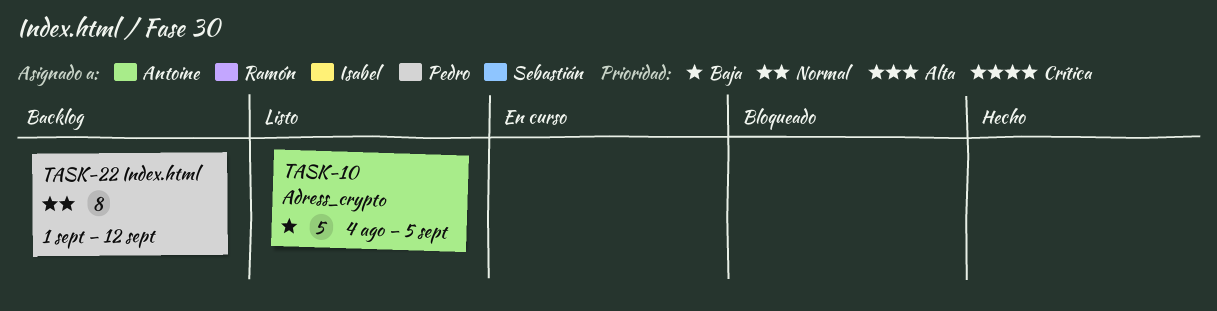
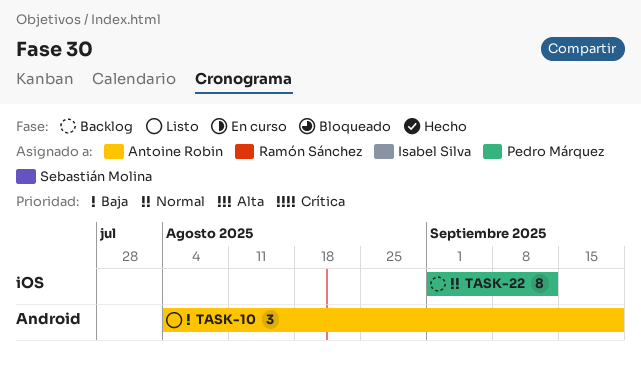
TASK-10, estimate: 5 -> 3
TASK-10, due: Sep 5 -> Sep 19

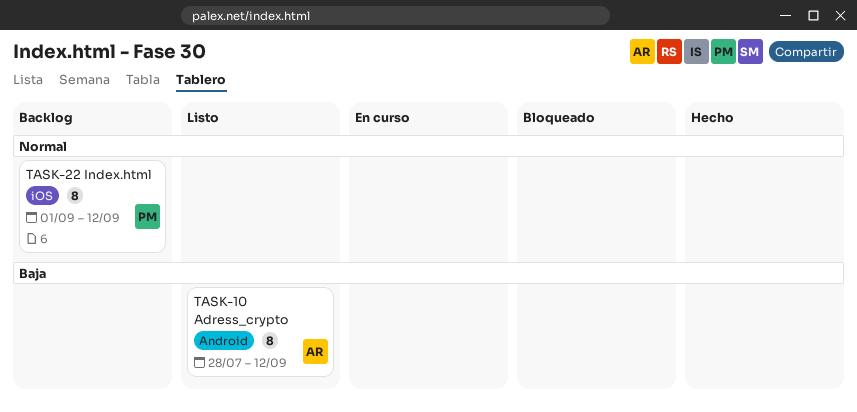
TASK-10, estimate: 3 -> 8
TASK-10, start: Aug 4 -> Jul 28
TASK-10, due: Sep 19 -> Sep 12

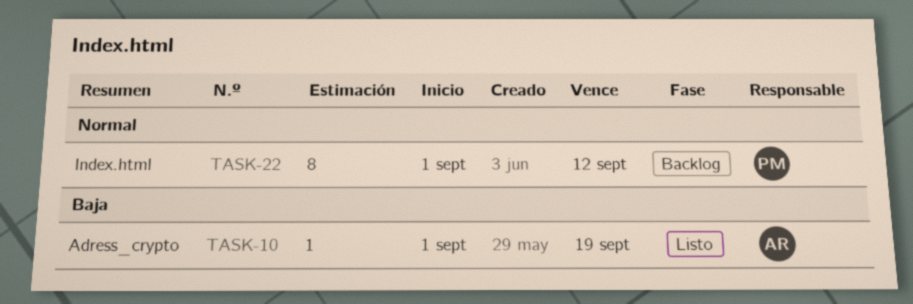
TASK-10, estimate: 8 -> 1
TASK-10, start: Jul 28 -> Sep 1
TASK-10, due: Sep 12 -> Sep 19

